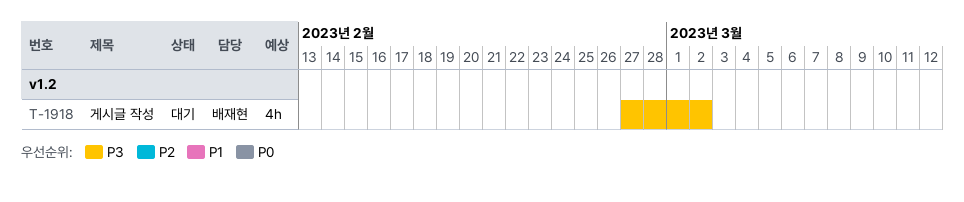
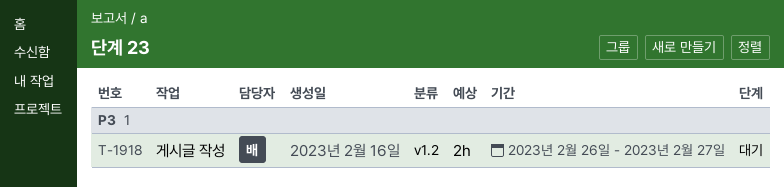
T-1918, estimate: 4h -> 2h
T-1918, start: Feb 27 -> Feb 26
T-1918, due: Mar 2 -> Feb 27

